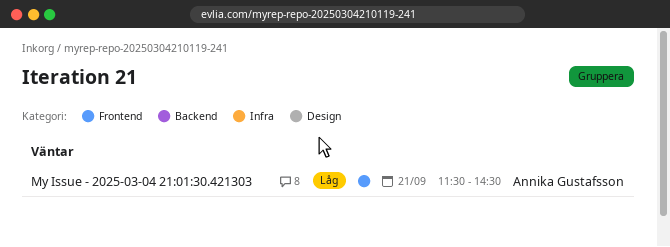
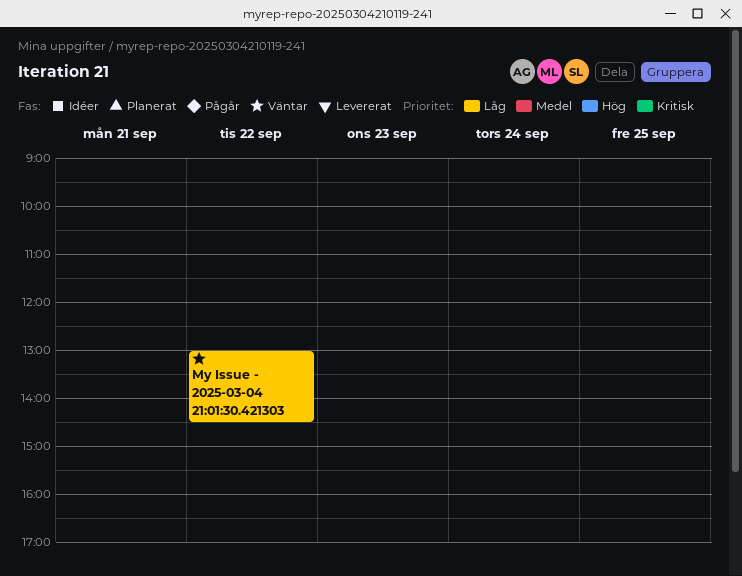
My Issue - 2025-03-04 21:01:30.421303, day: Sep 21 -> Sep 22
My Issue - 2025-03-04 21:01:30.421303, begins: 11:30 -> 13:00

